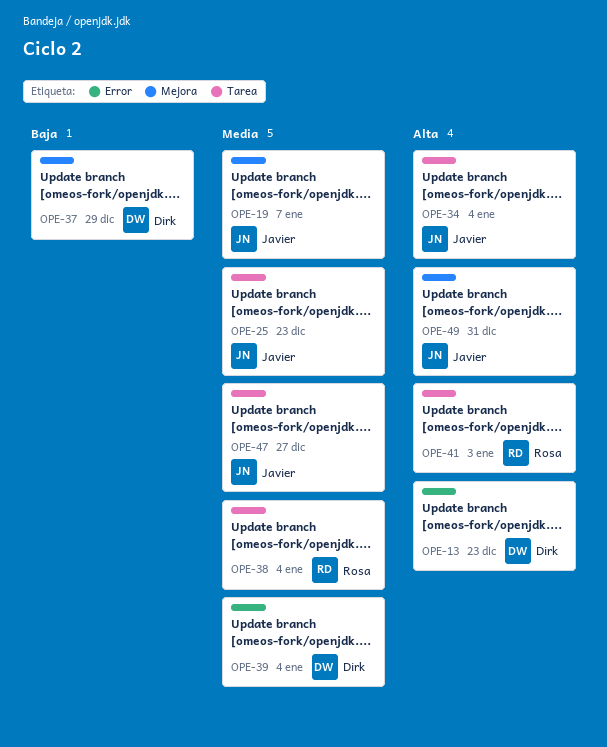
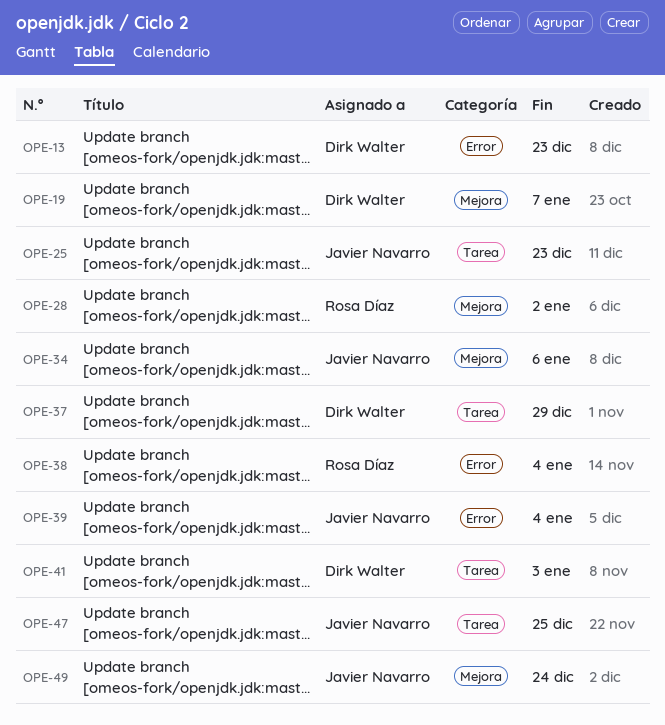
OPE-19, owner: Javier Navarro -> Dirk Walter
OPE-28: none -> present
OPE-34, label: Tarea -> Mejora
OPE-34, due: Jan 4 -> Jan 6
OPE-37, label: Mejora -> Tarea
OPE-38, label: Tarea -> Error
OPE-39, owner: Dirk Walter -> Javier Navarro
OPE-41, owner: Rosa Díaz -> Dirk Walter
OPE-47, due: Dec 27 -> Dec 25
OPE-49, due: Dec 31 -> Dec 24

